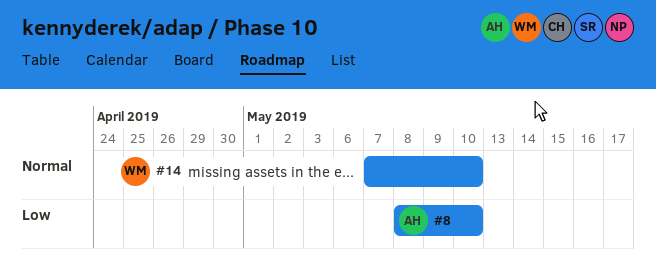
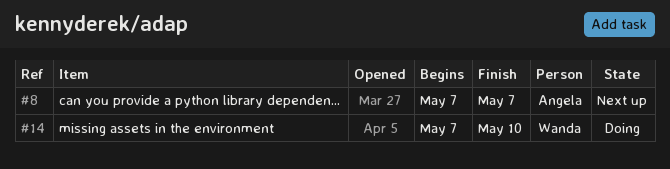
#8, start: May 8 -> May 7
#8, due: May 10 -> May 7

